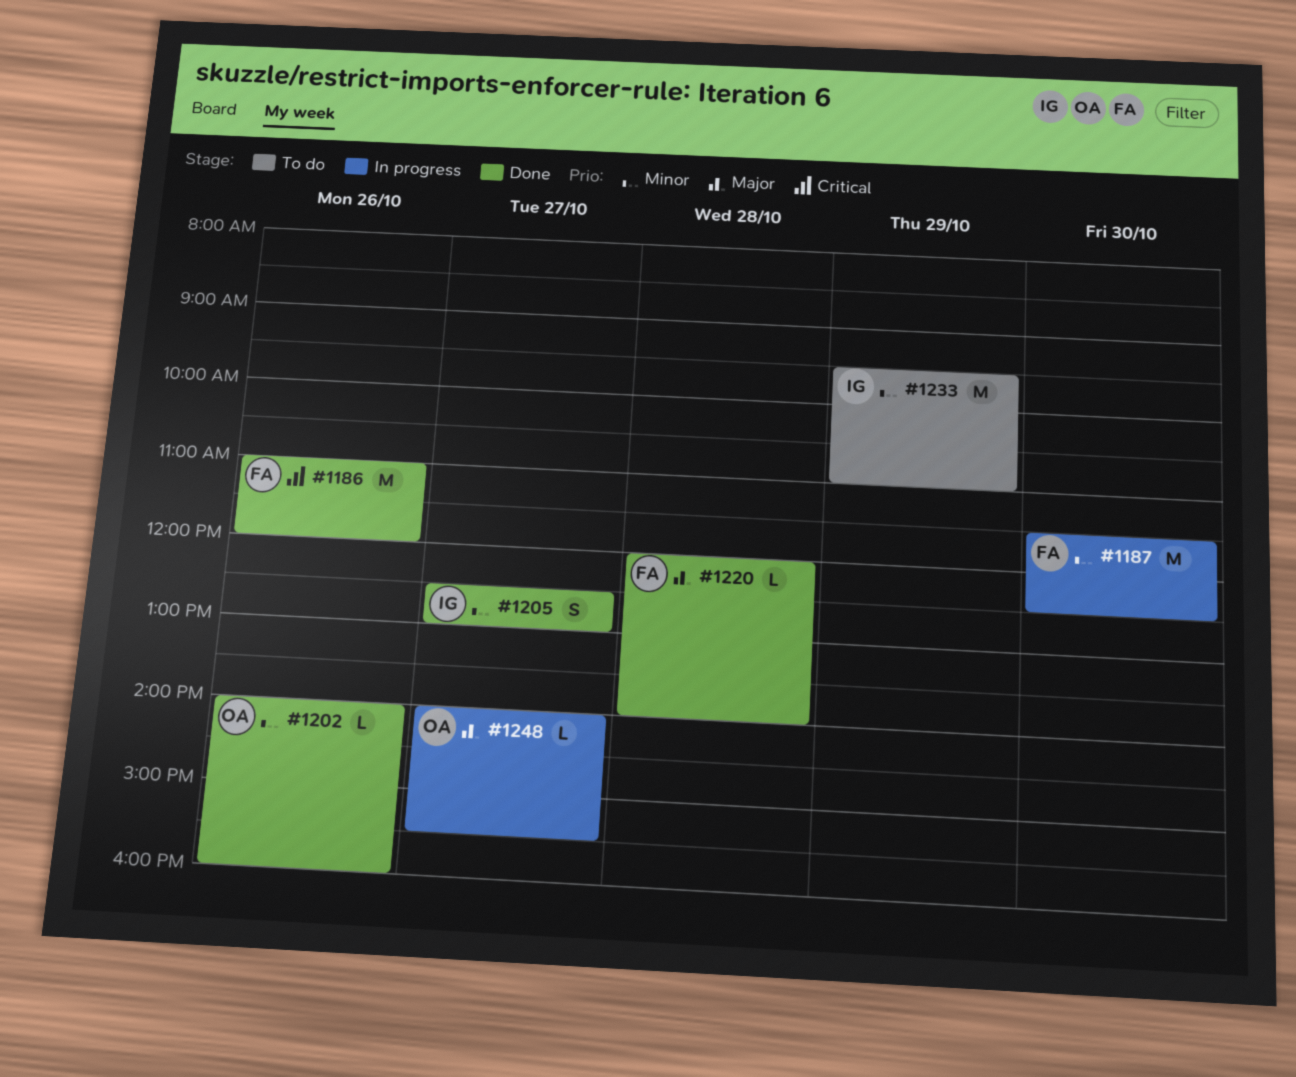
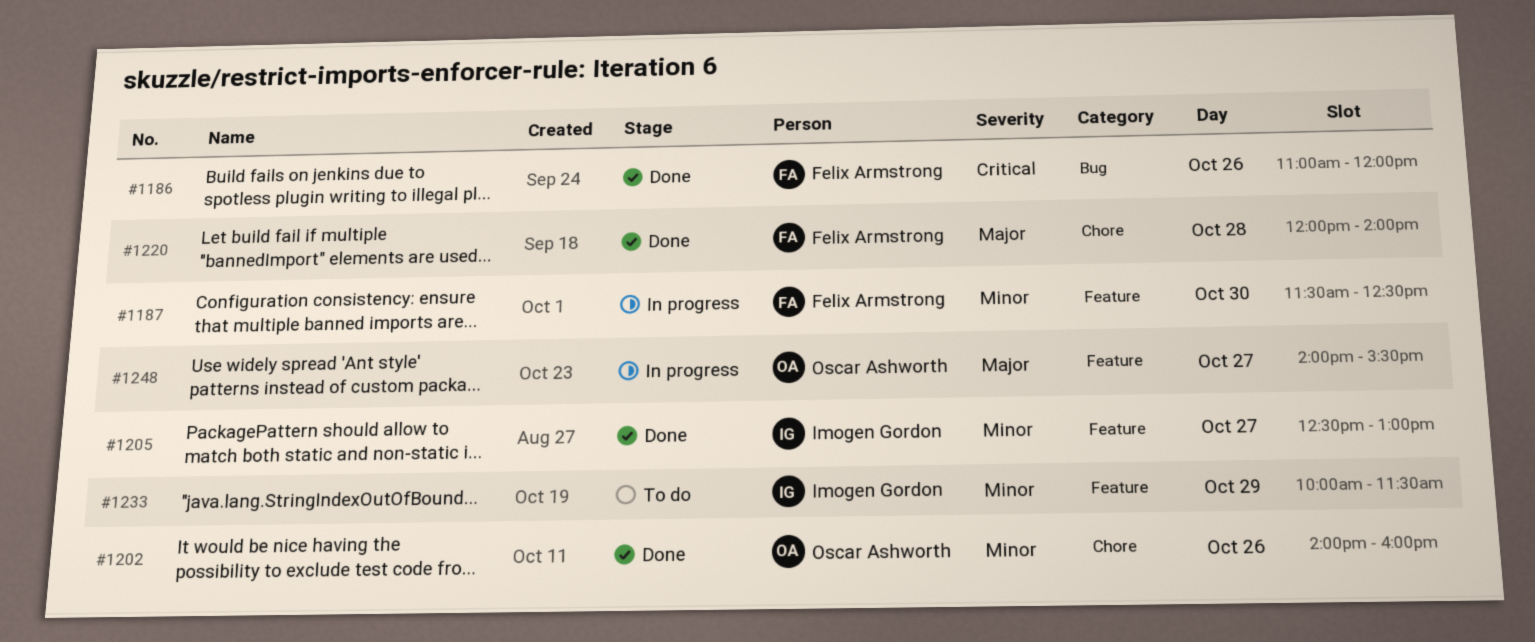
#1233, begins: 09:30 -> 10:00
#1233, ends: 11:00 -> 11:30

